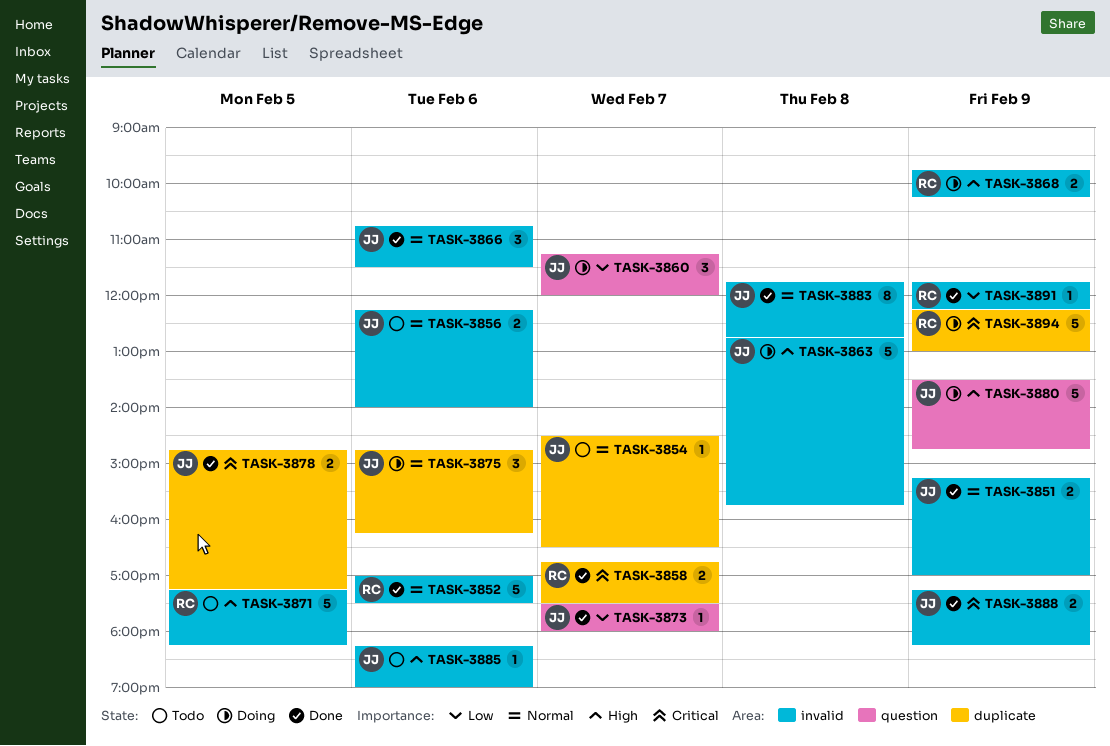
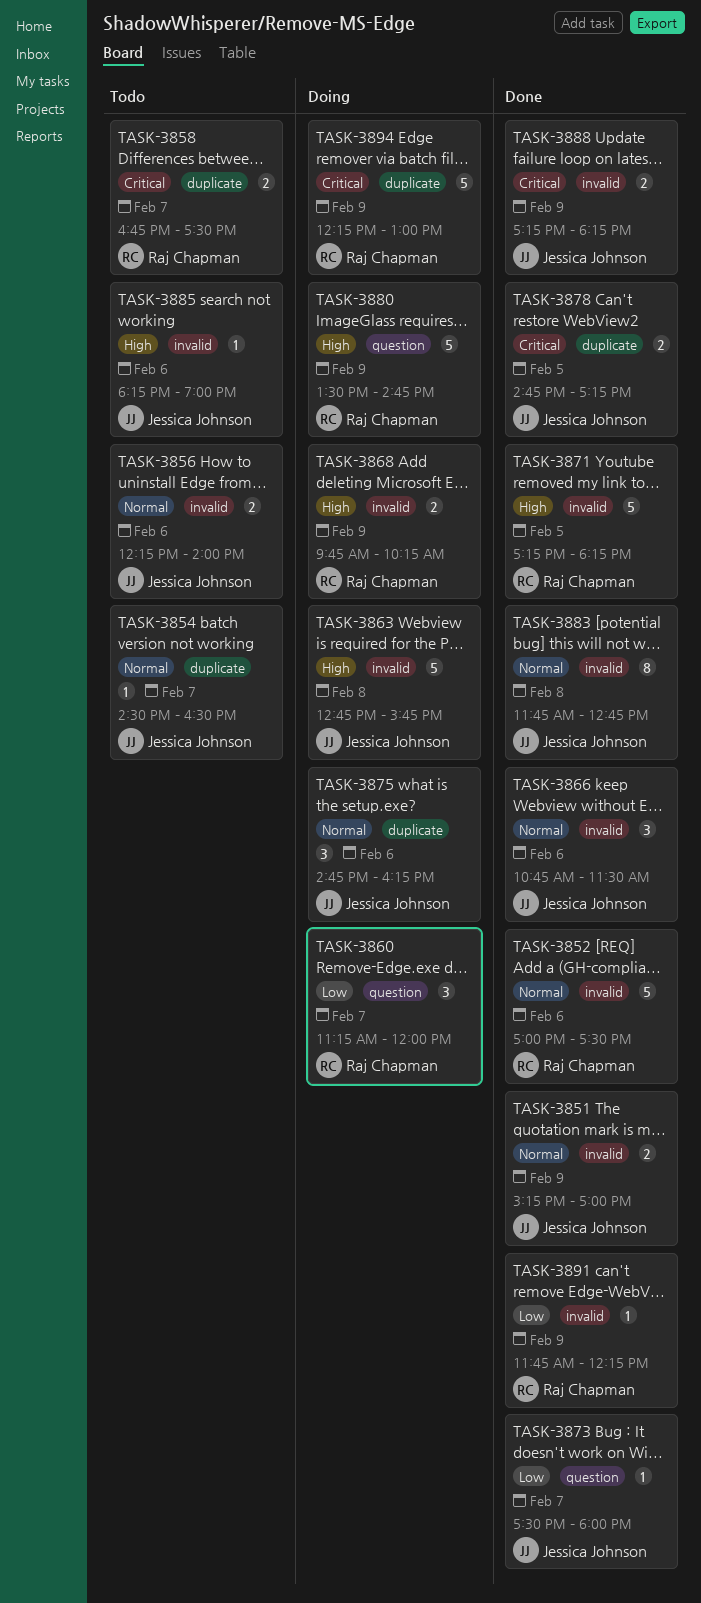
TASK-3858, status: Done -> Todo
TASK-3860, owner: Jessica Johnson -> Raj Chapman
TASK-3871, status: Todo -> Done
TASK-3880, owner: Jessica Johnson -> Raj Chapman

